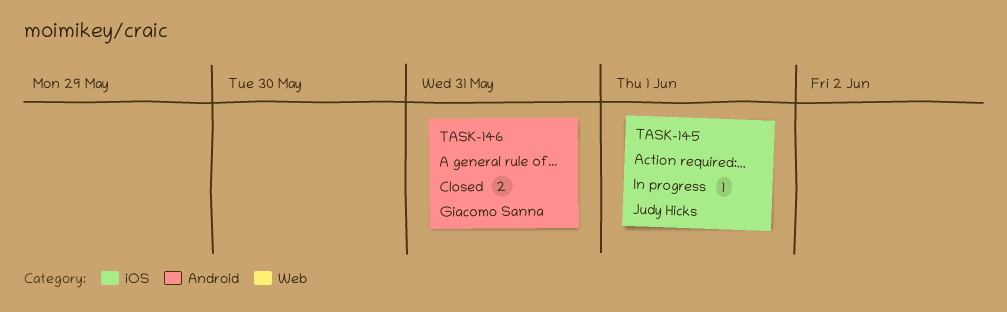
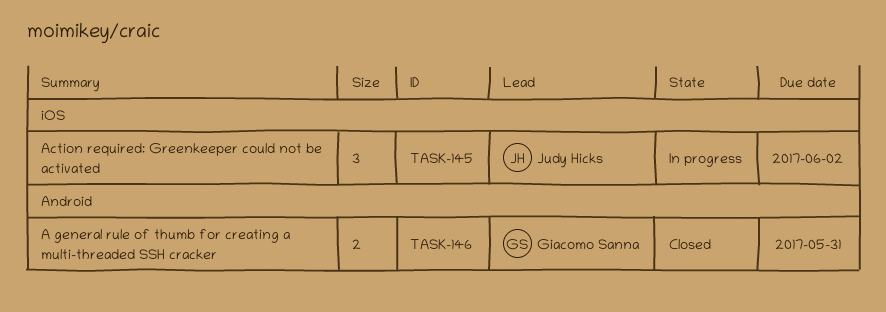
TASK-145, estimate: 1 -> 3
TASK-145, due: Jun 1 -> Jun 2

